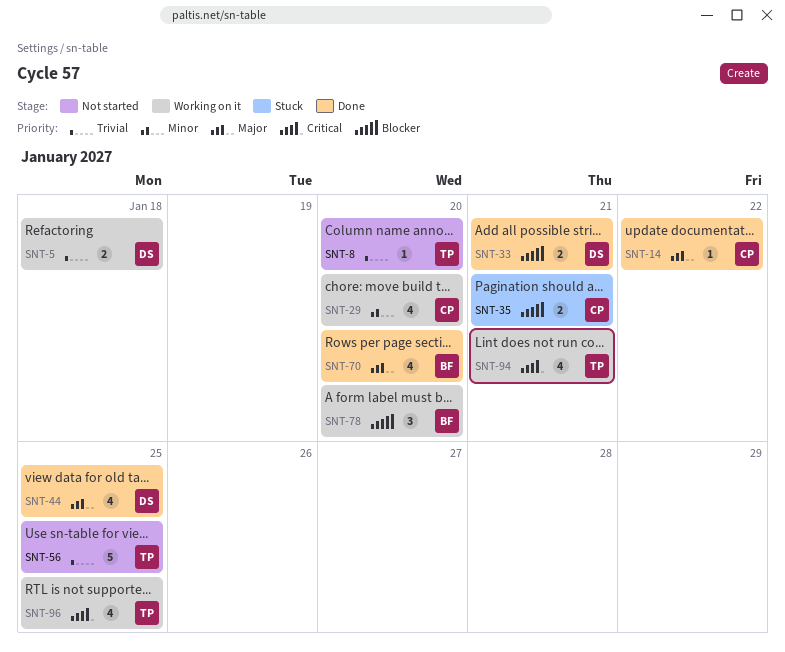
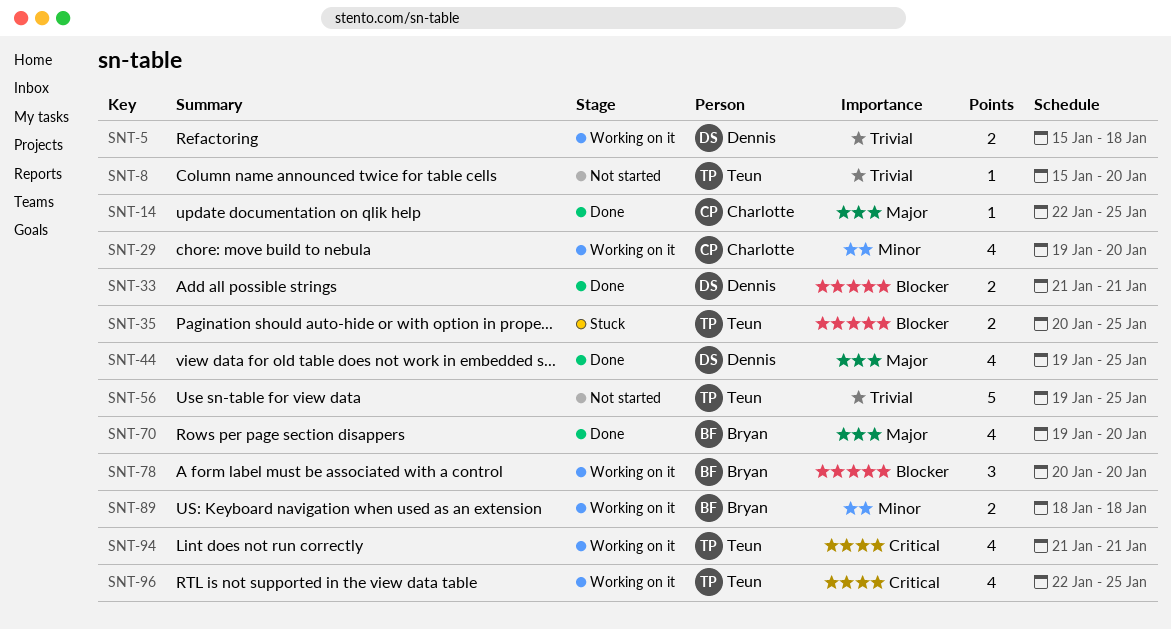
SNT-14, due: Jan 22 -> Jan 25
SNT-35, owner: Charlotte -> Teun
SNT-35, due: Jan 21 -> Jan 25
SNT-89: none -> present

